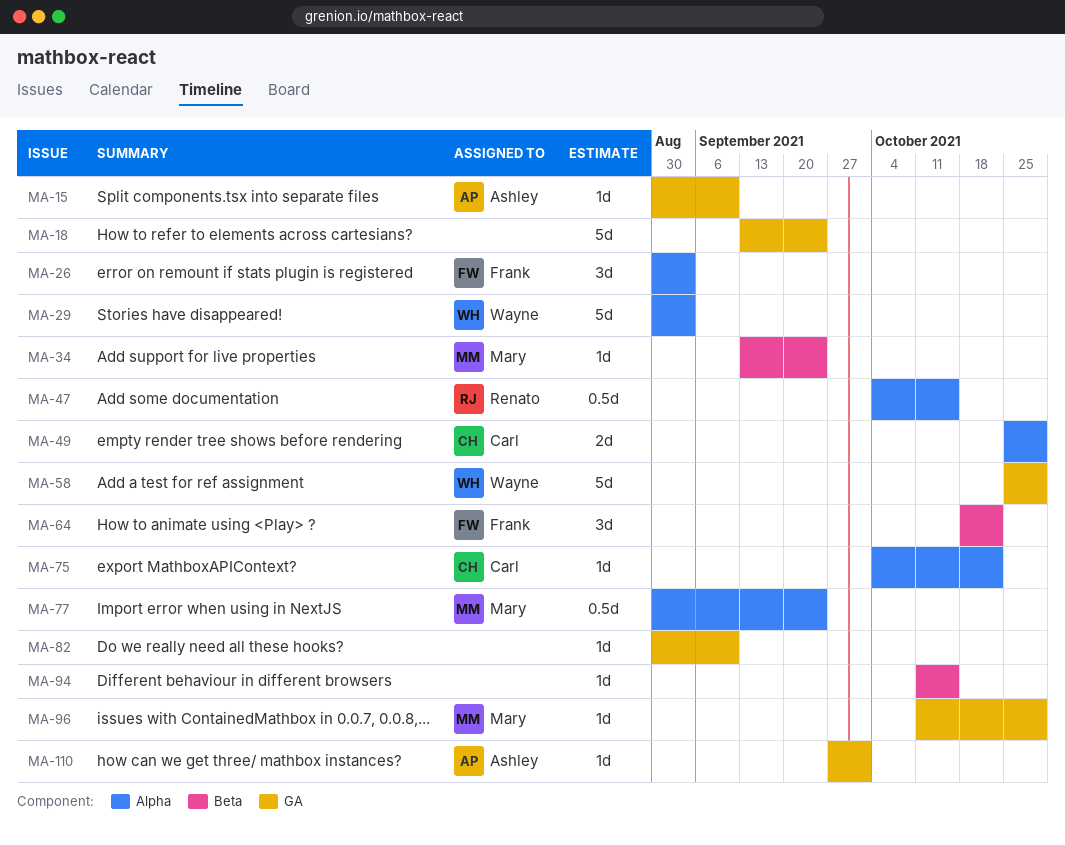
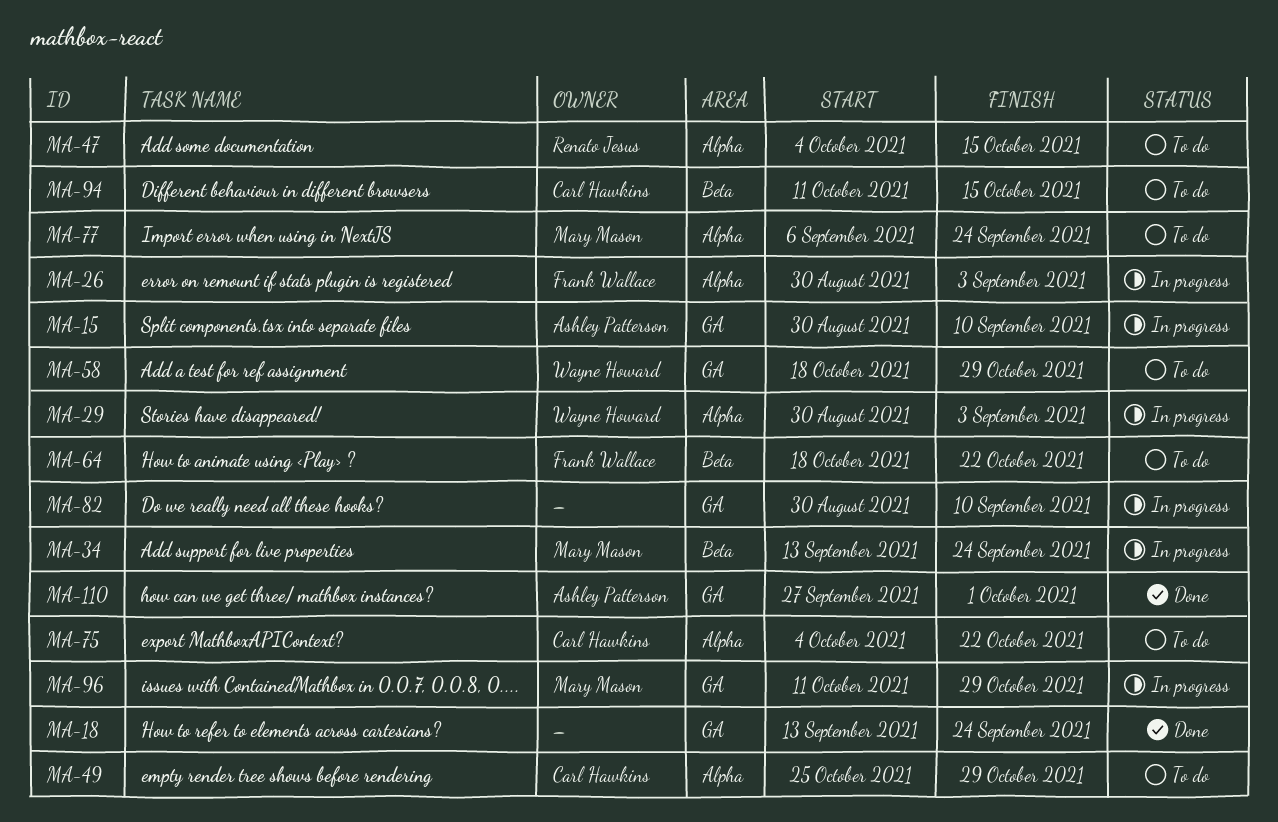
MA-58, start: Oct 25 -> Oct 18
MA-77, start: Aug 30 -> Sep 6
MA-94, owner: none -> Carl Hawkins

